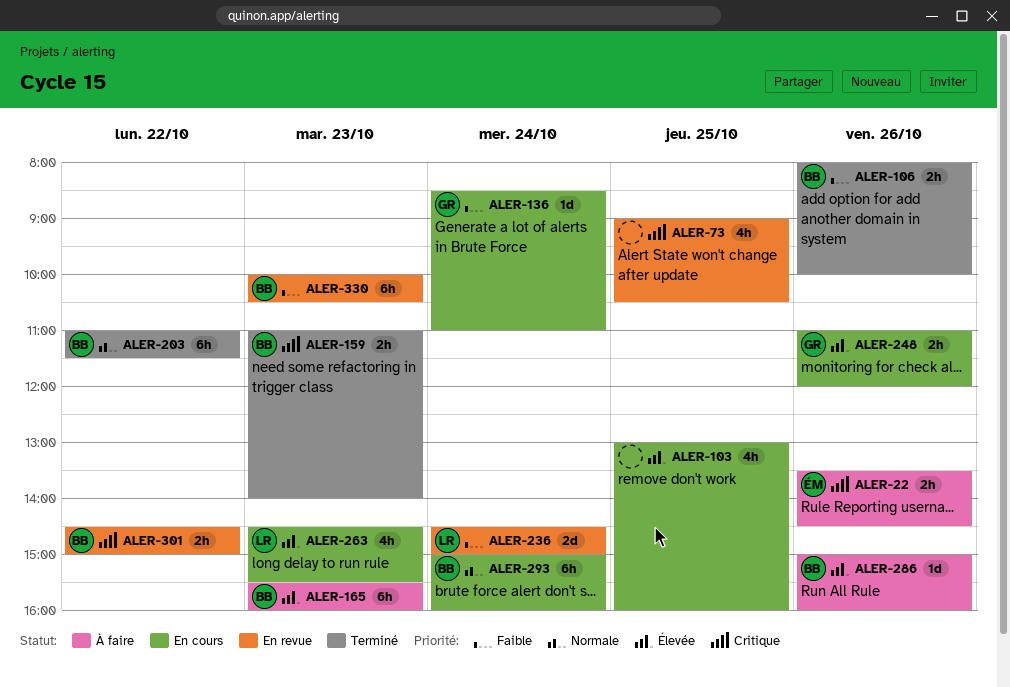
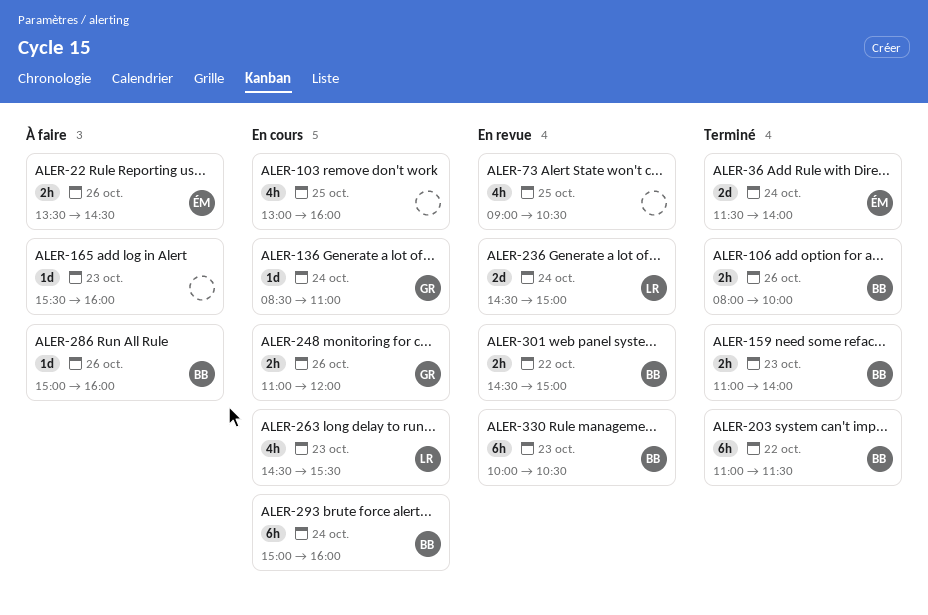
ALER-36: none -> present
ALER-165, owner: BB -> none
ALER-165, estimate: 6h -> 1d

